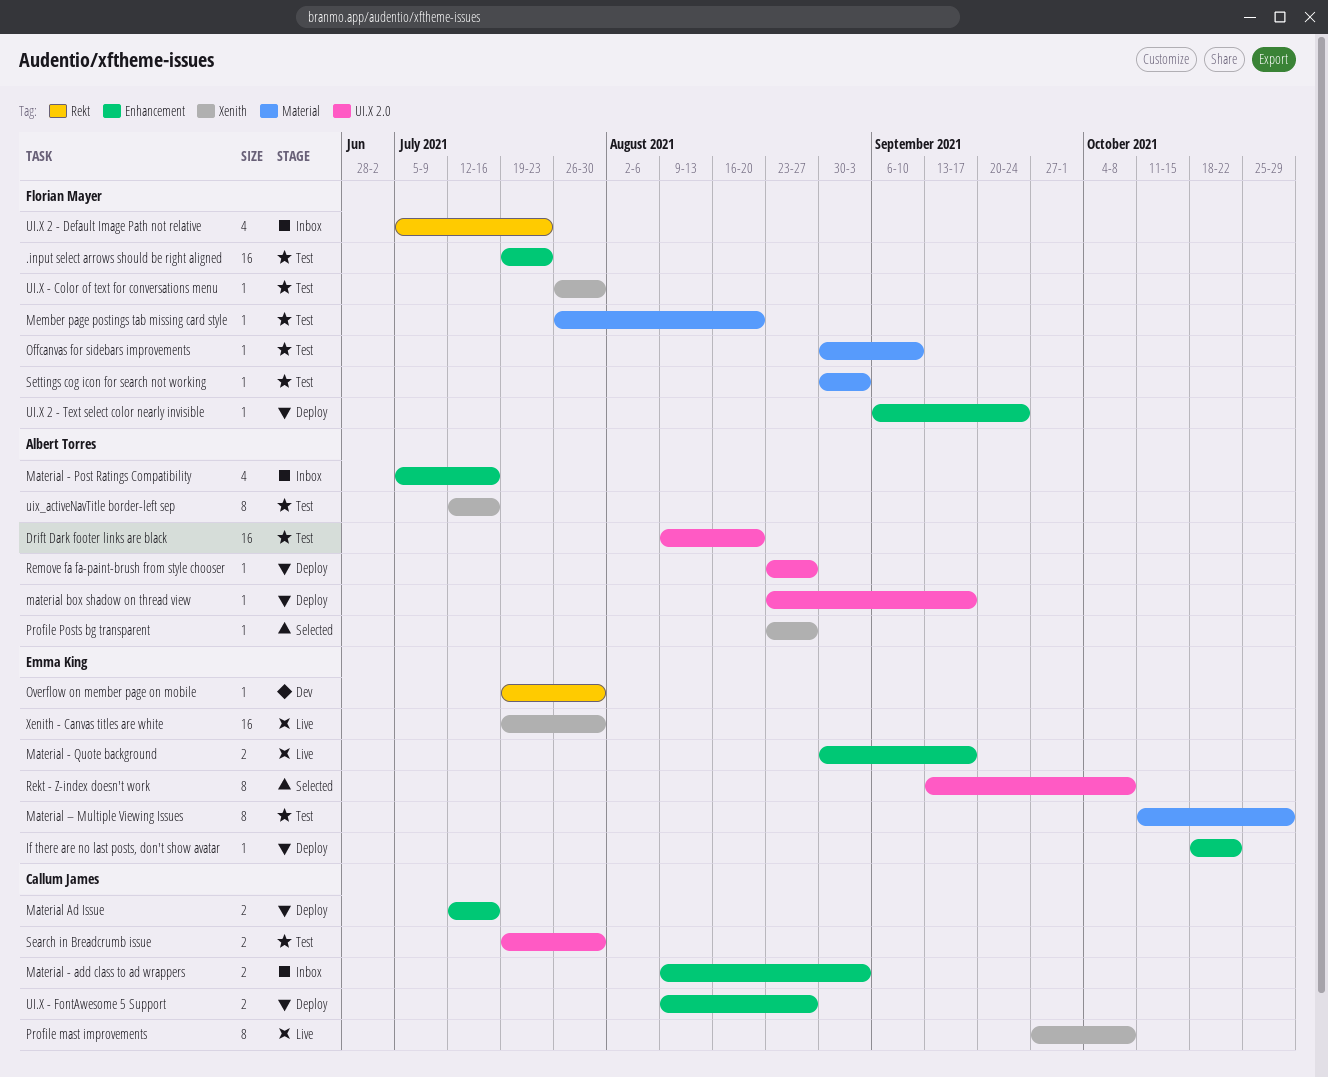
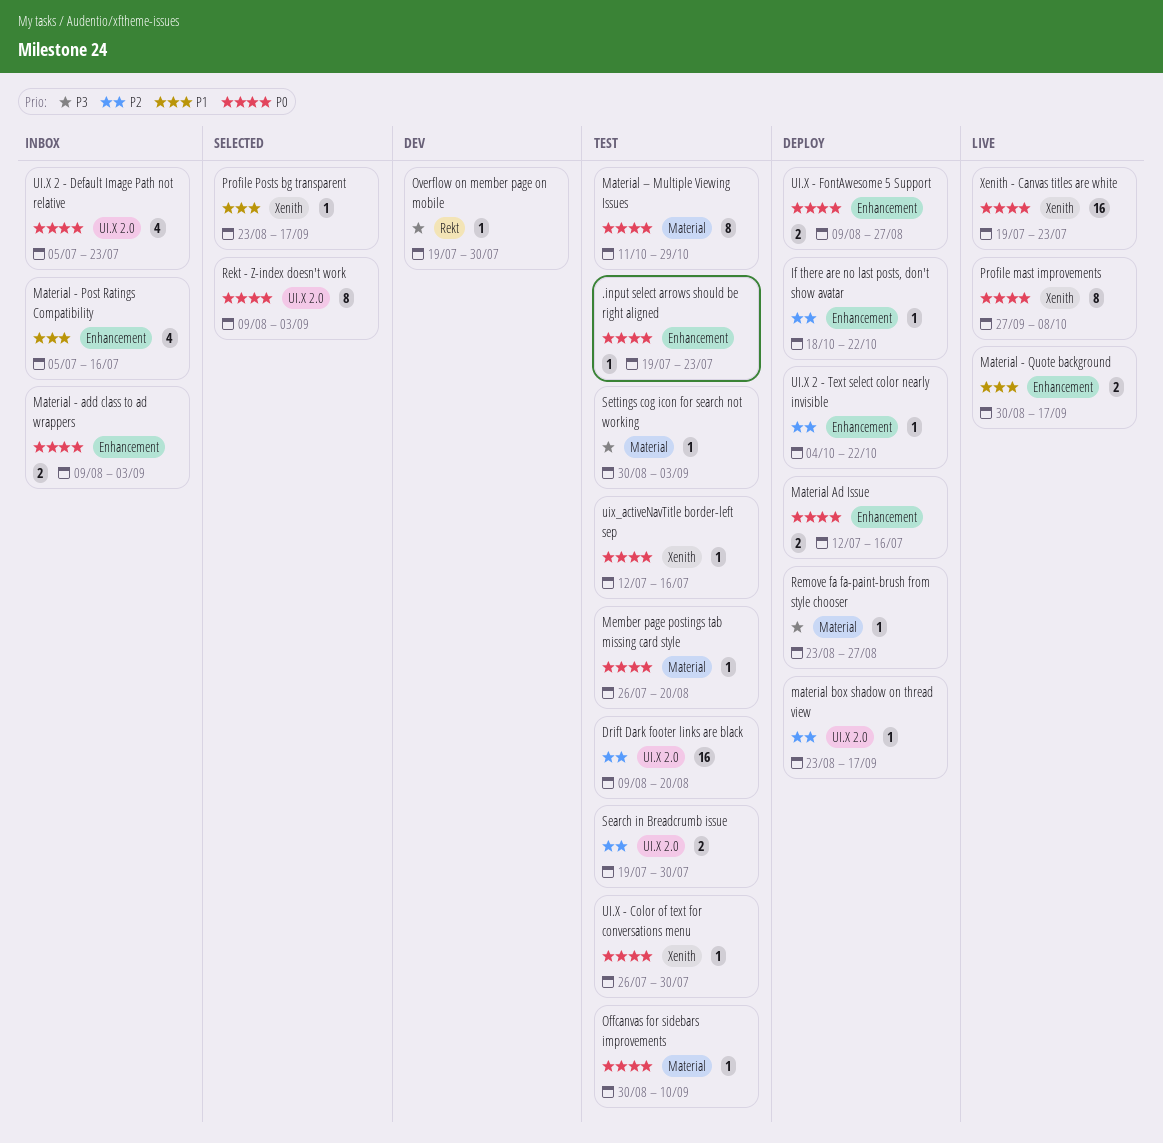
.input select arrows should be right aligned, estimate: 16 -> 1
Profile Posts bg transparent, due: Aug 27 -> Sep 17
Rekt - Z-index doesn't work, start: Sep 13 -> Aug 9
Rekt - Z-index doesn't work, due: Oct 8 -> Sep 3
Remove fa fa-paint-brush from style chooser, label: UI.X 2.0 -> Material
UI.X 2 - Default Image Path not relative, label: Rekt -> UI.X 2.0
UI.X 2 - Text select color nearly invisible, start: Sep 6 -> Oct 4
UI.X 2 - Text select color nearly invisible, due: Sep 24 -> Oct 22
uix_activeNavTitle border-left sep, estimate: 8 -> 1
Xenith - Canvas titles are white, due: Jul 30 -> Jul 23

